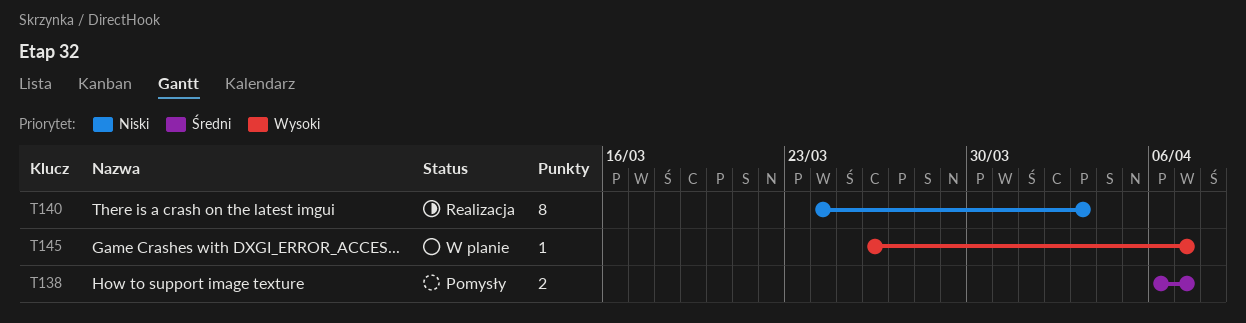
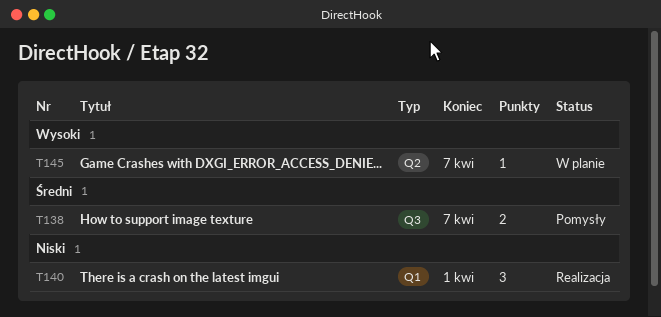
T140, estimate: 8 -> 3
T140, due: Apr 3 -> Apr 1

